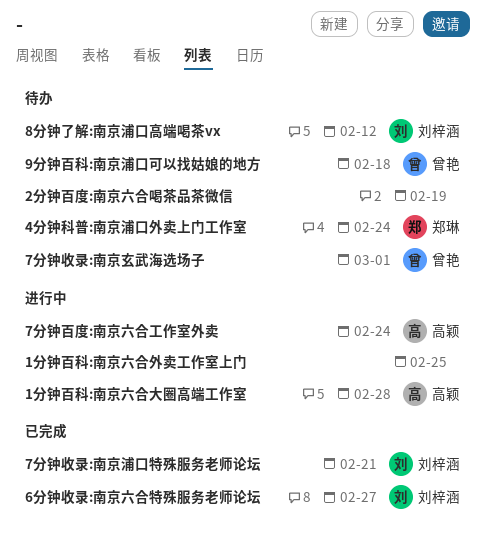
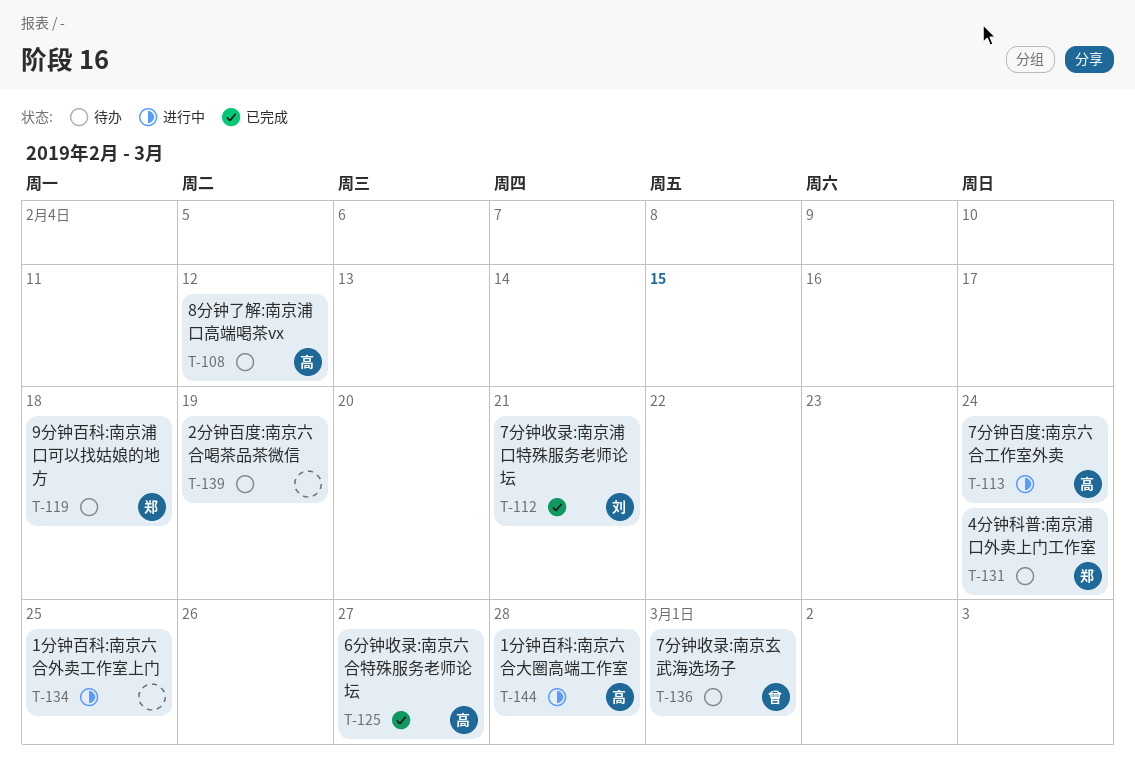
6分钟收录:南京六合特殊服务老师论坛, owner: 刘梓涵 -> 高颖
8分钟了解:南京浦口高端喝茶vx, owner: 刘梓涵 -> 高颖
9分钟百科:南京浦口可以找姑娘的地方, owner: 曾艳 -> 郑琳

